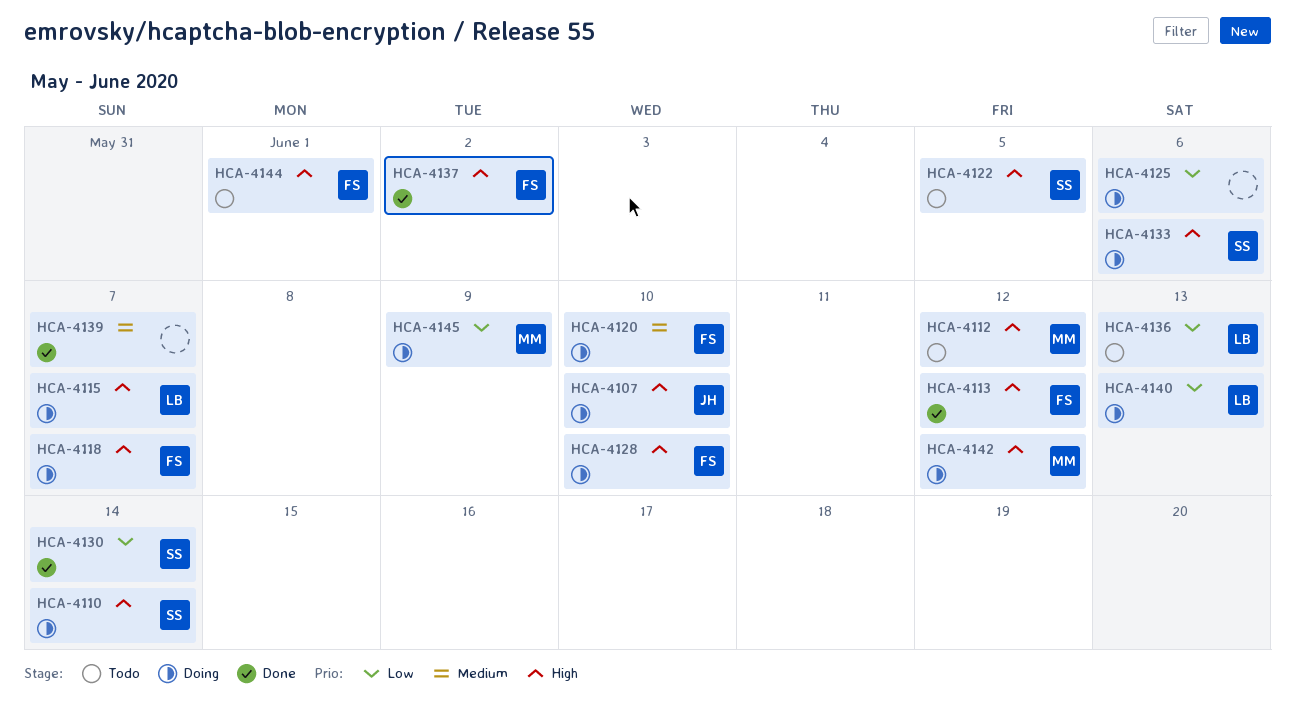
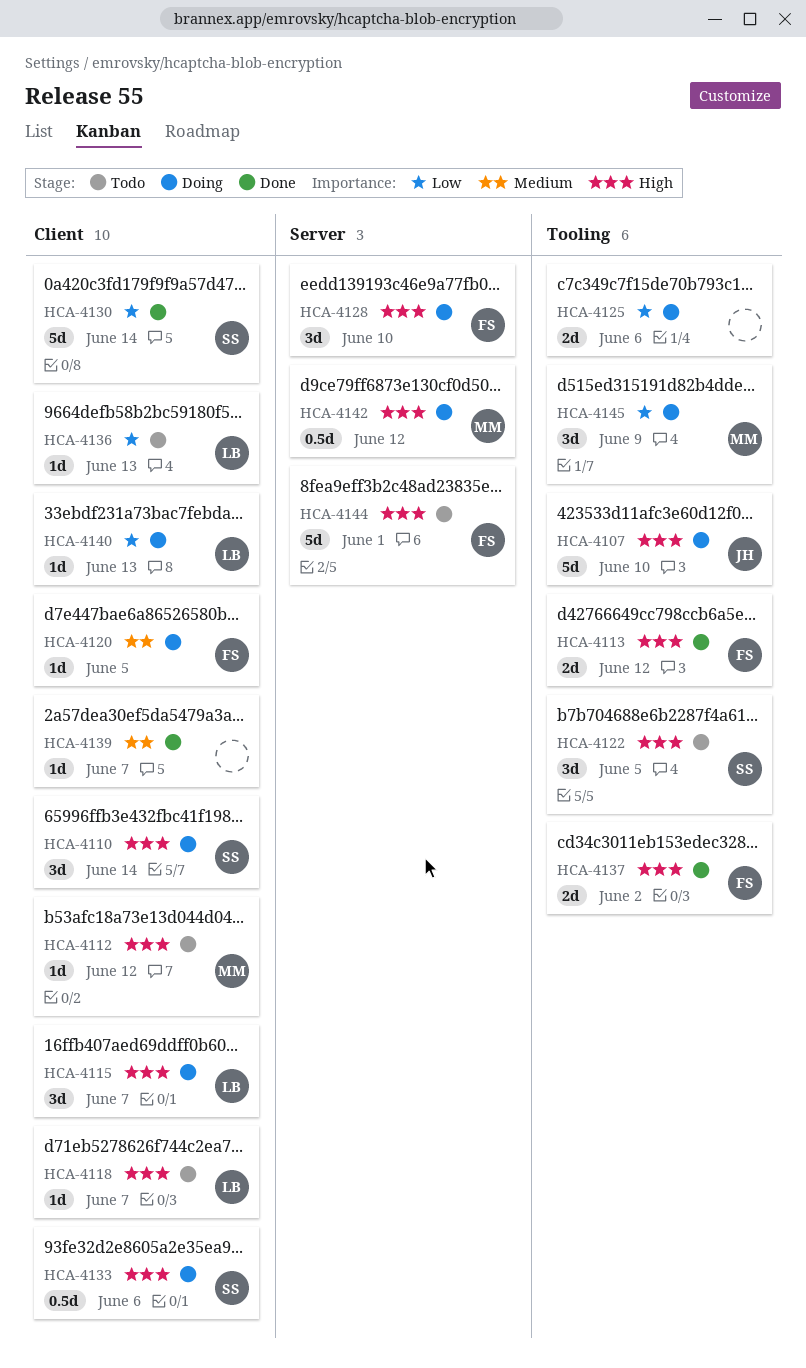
HCA-4118, status: Doing -> Todo
HCA-4118, owner: FS -> LB
HCA-4120, due: Jun 10 -> Jun 5

